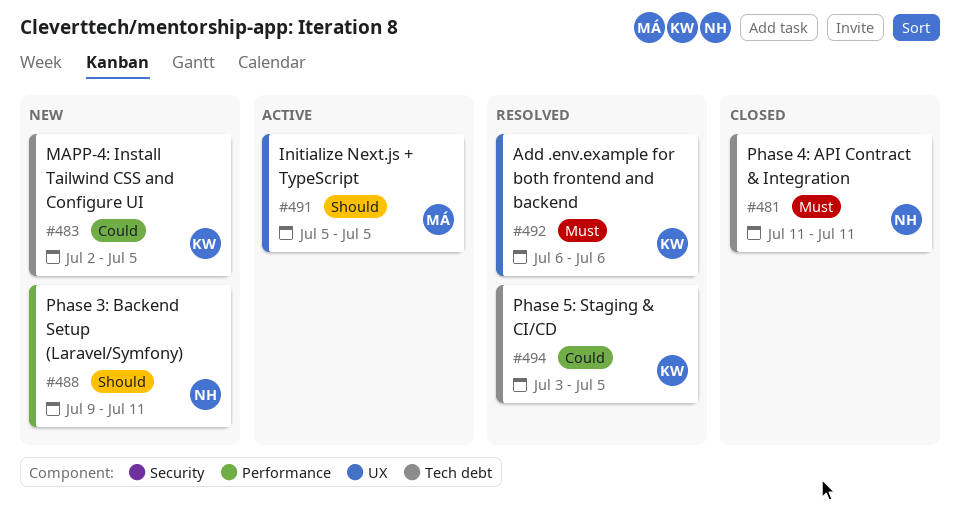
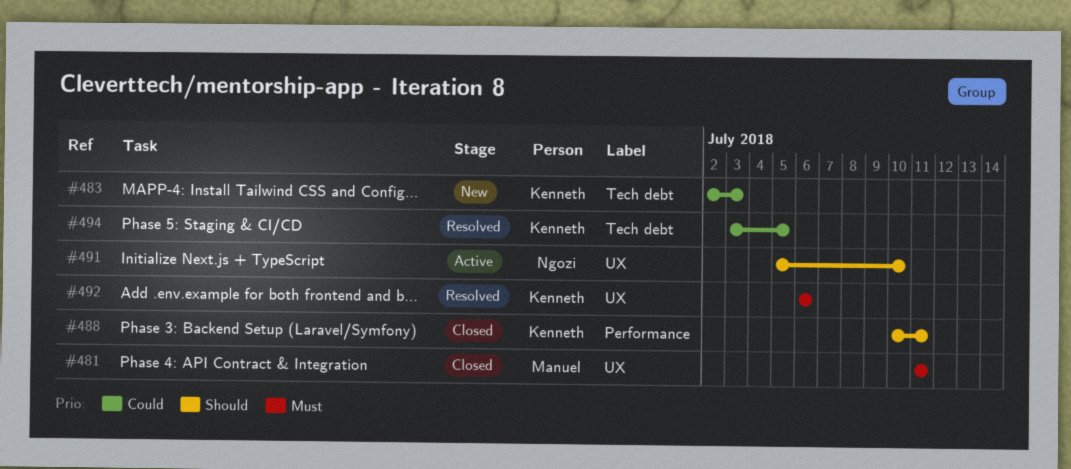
#481, owner: Ngozi -> Manuel
#481, label: Tech debt -> UX
#483, due: Jul 5 -> Jul 3
#488, status: New -> Closed
#488, owner: Ngozi -> Kenneth
#488, start: Jul 9 -> Jul 10
#491, owner: Manuel -> Ngozi
#491, due: Jul 5 -> Jul 10

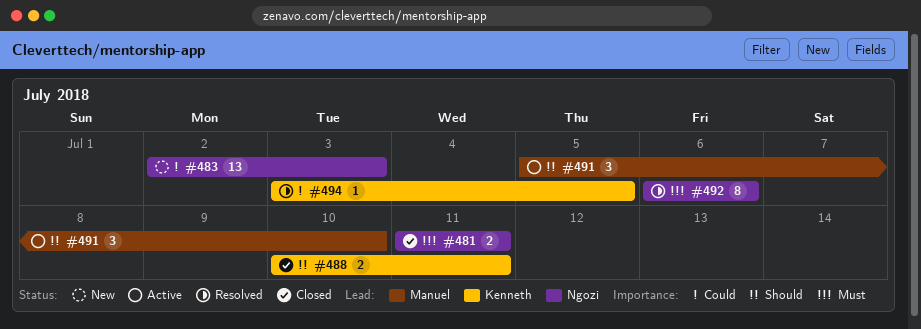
#481, owner: Manuel -> Ngozi
#483, owner: Kenneth -> Ngozi
#491, owner: Ngozi -> Manuel
#492, owner: Kenneth -> Ngozi

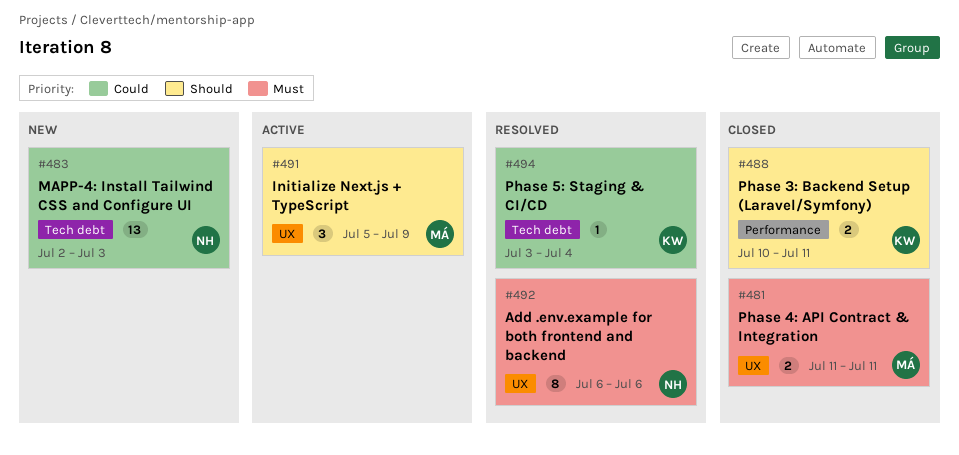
#481, owner: Ngozi -> Manuel
#491, due: Jul 10 -> Jul 9
#494, due: Jul 5 -> Jul 4

